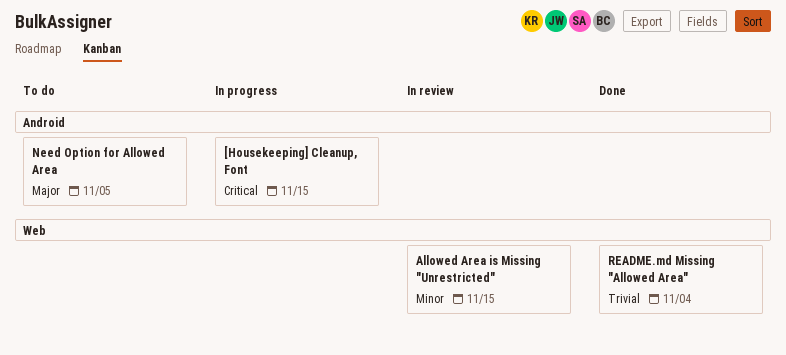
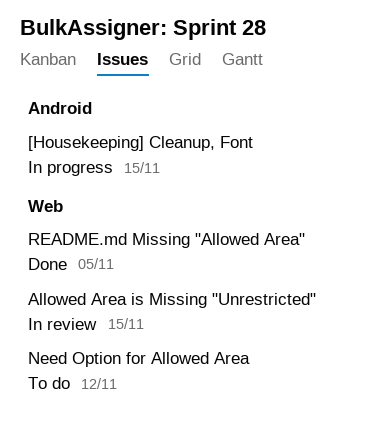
Need Option for Allowed Area, label: Android -> Web
Need Option for Allowed Area, due: Nov 5 -> Nov 12
README.md Missing "Allowed Area", due: Nov 4 -> Nov 5

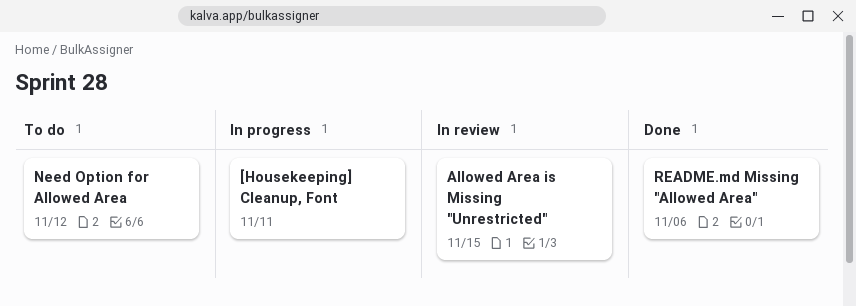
[Housekeeping] Cleanup, Font, due: Nov 15 -> Nov 11
README.md Missing "Allowed Area", due: Nov 5 -> Nov 6

